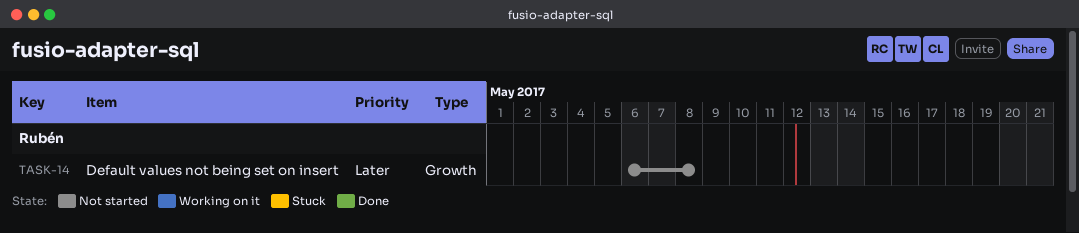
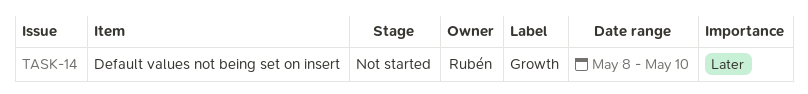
TASK-14, start: May 6 -> May 8
TASK-14, due: May 8 -> May 10

